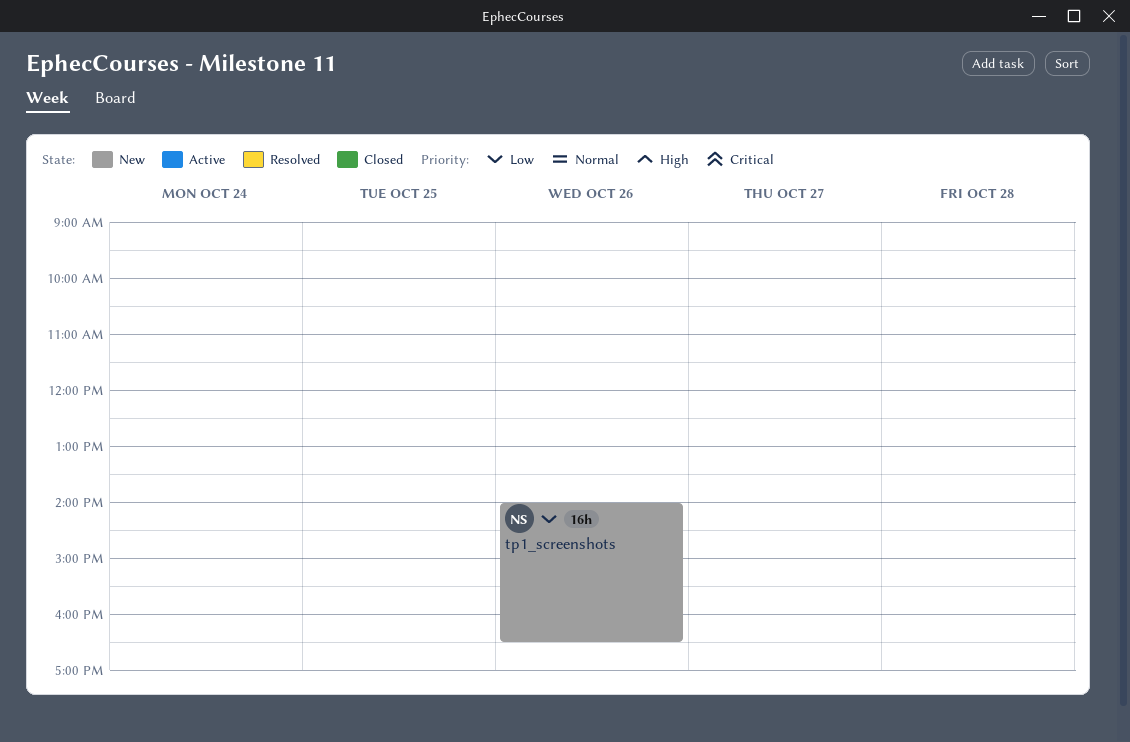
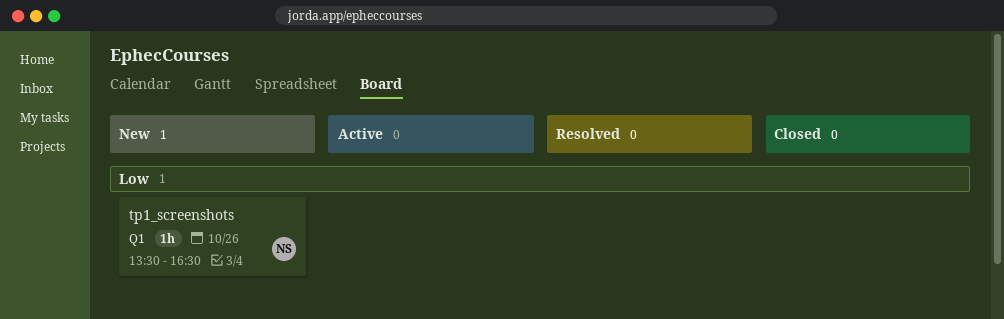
tp1_screenshots, estimate: 16h -> 1h
tp1_screenshots, begins: 14:00 -> 13:30

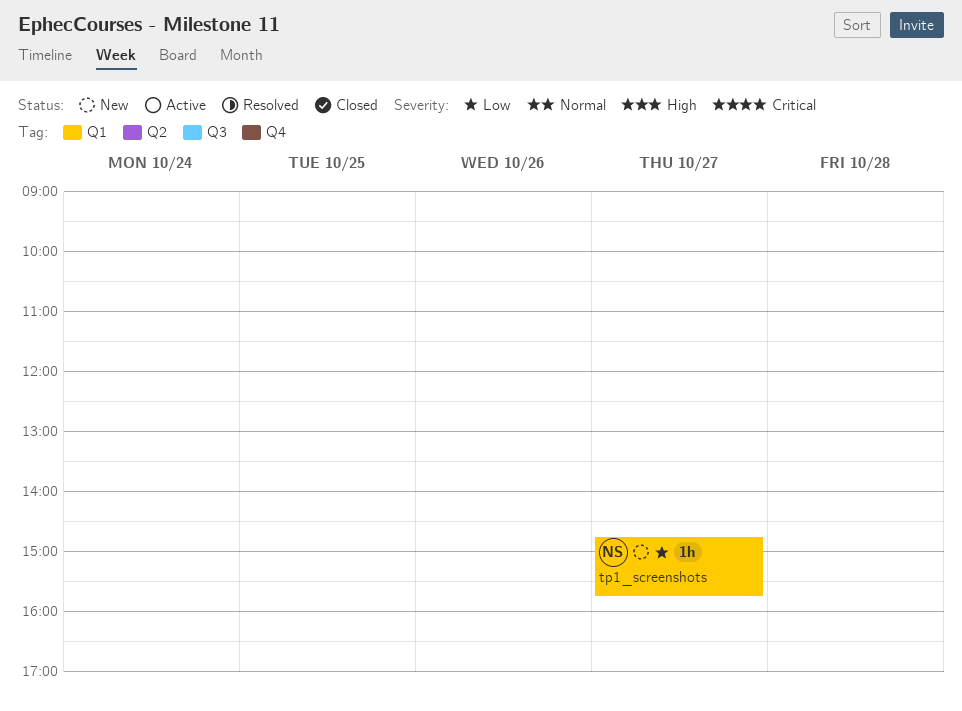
tp1_screenshots, day: Oct 26 -> Oct 27
tp1_screenshots, begins: 13:30 -> 14:45
tp1_screenshots, ends: 16:30 -> 15:45

